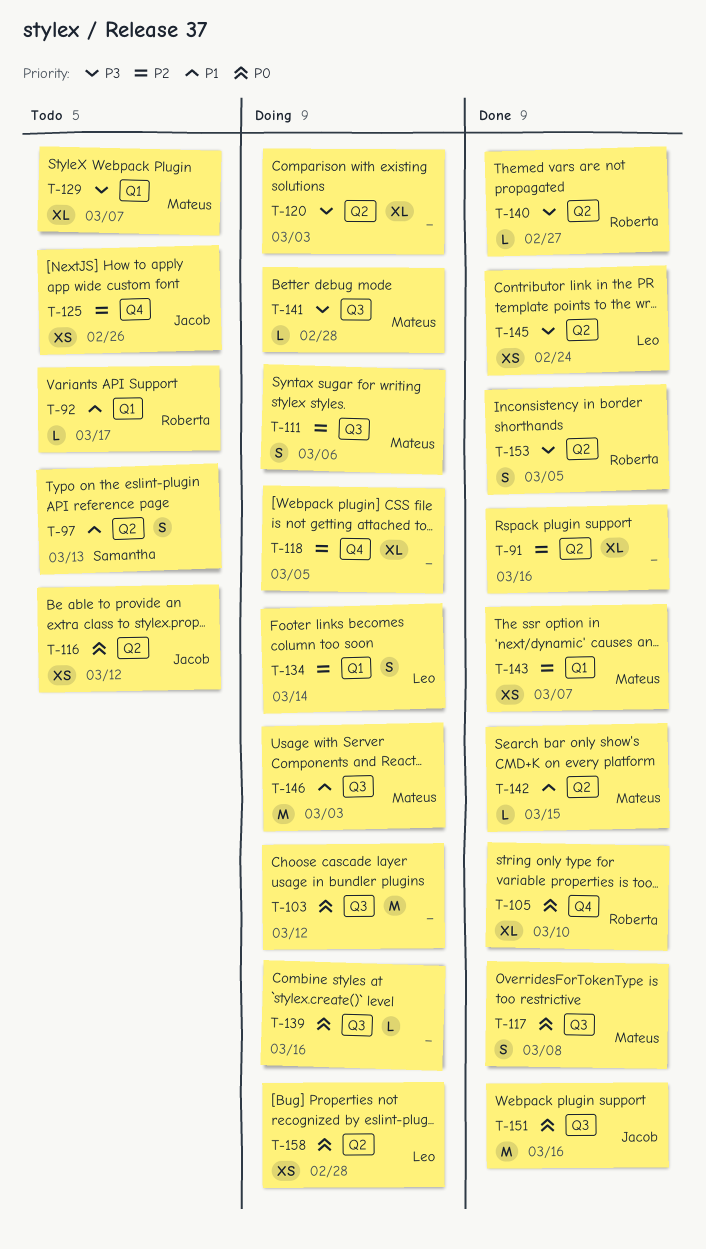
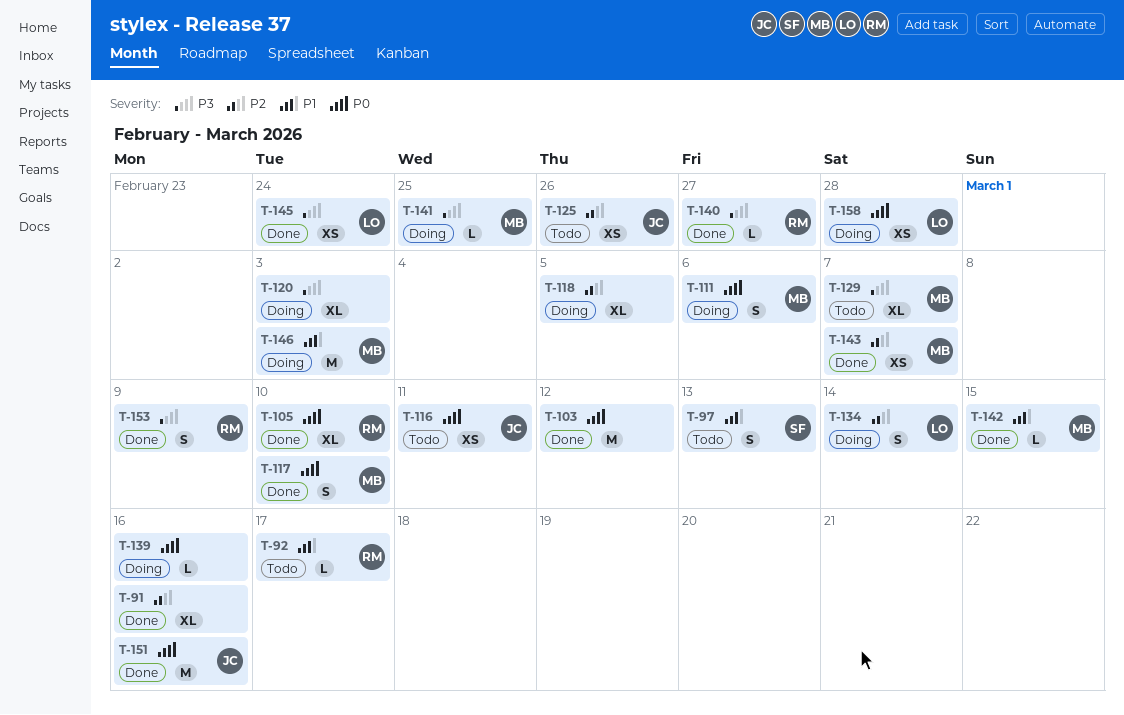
T-103, status: Doing -> Done
T-111, priority: P2 -> P0
T-116, due: Mar 12 -> Mar 11
T-117, due: Mar 8 -> Mar 10
T-141, due: Feb 28 -> Feb 25
T-153, due: Mar 5 -> Mar 9

